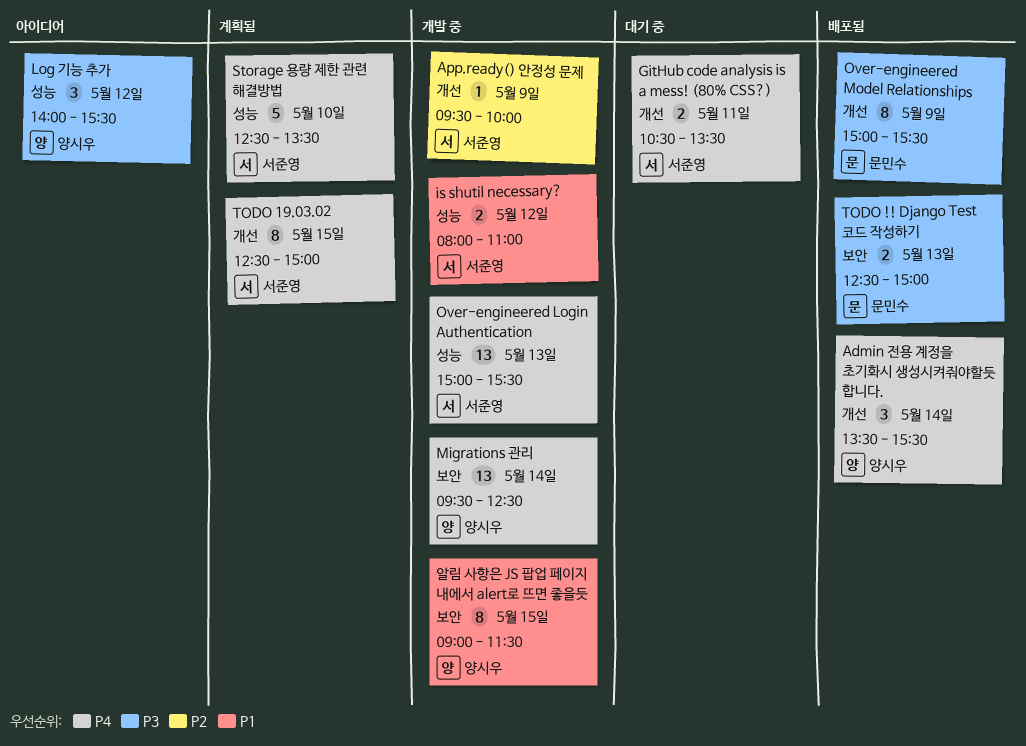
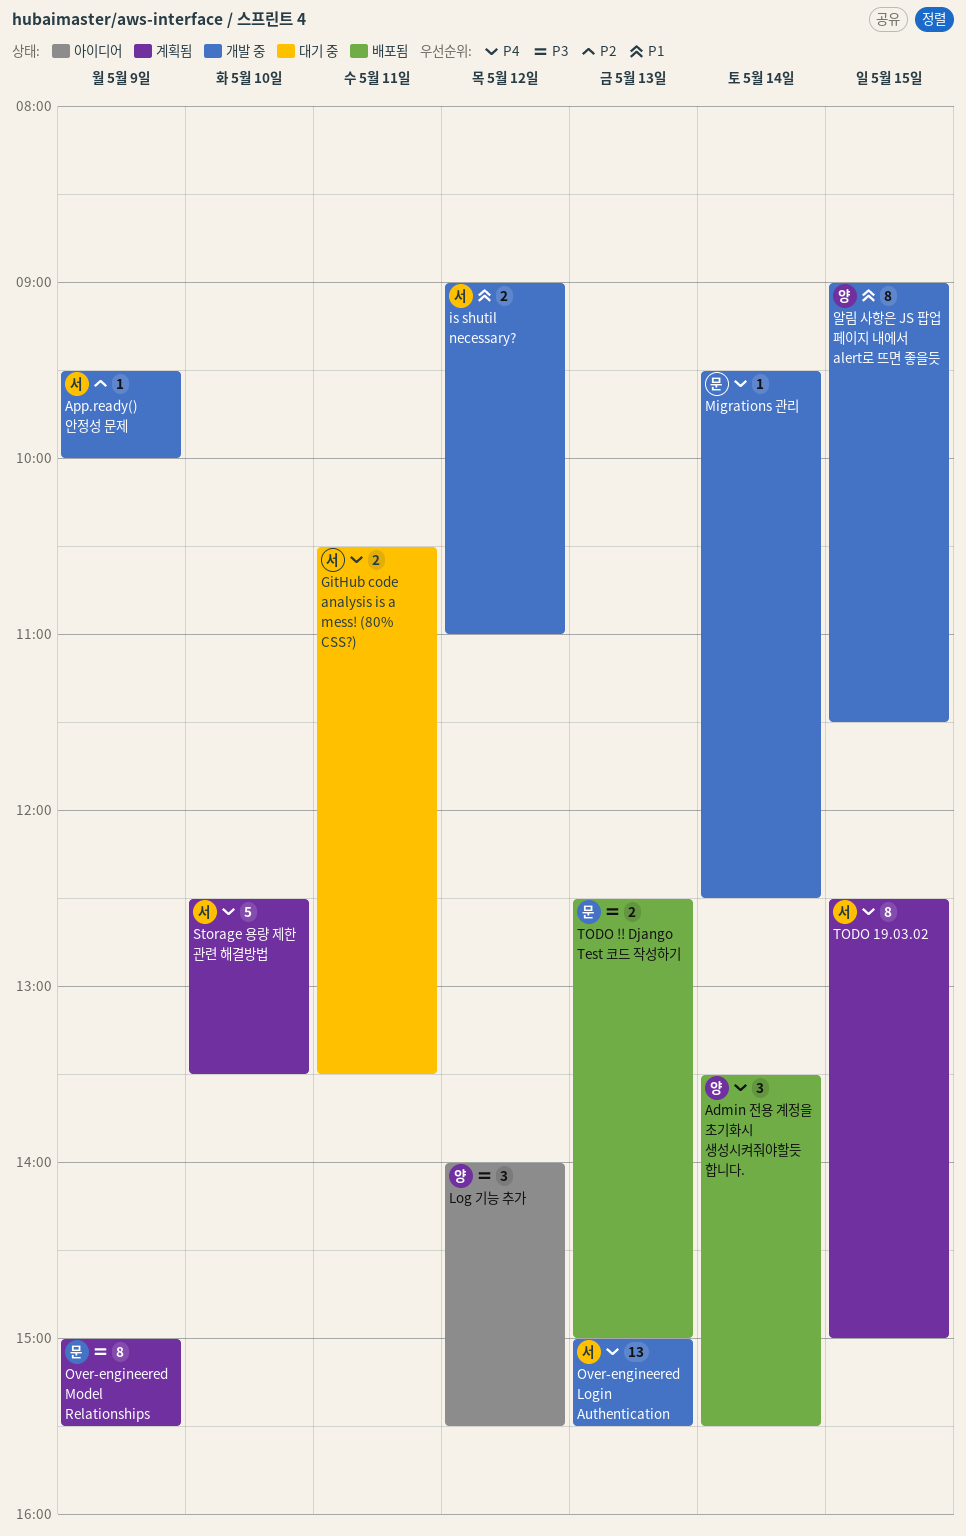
is shutil necessary?, begins: 08:00 -> 09:00
Migrations 관리, owner: 양시우 -> 문민수
Migrations 관리, estimate: 13 -> 1
Over-engineered Model Relationships, status: 배포됨 -> 계획됨

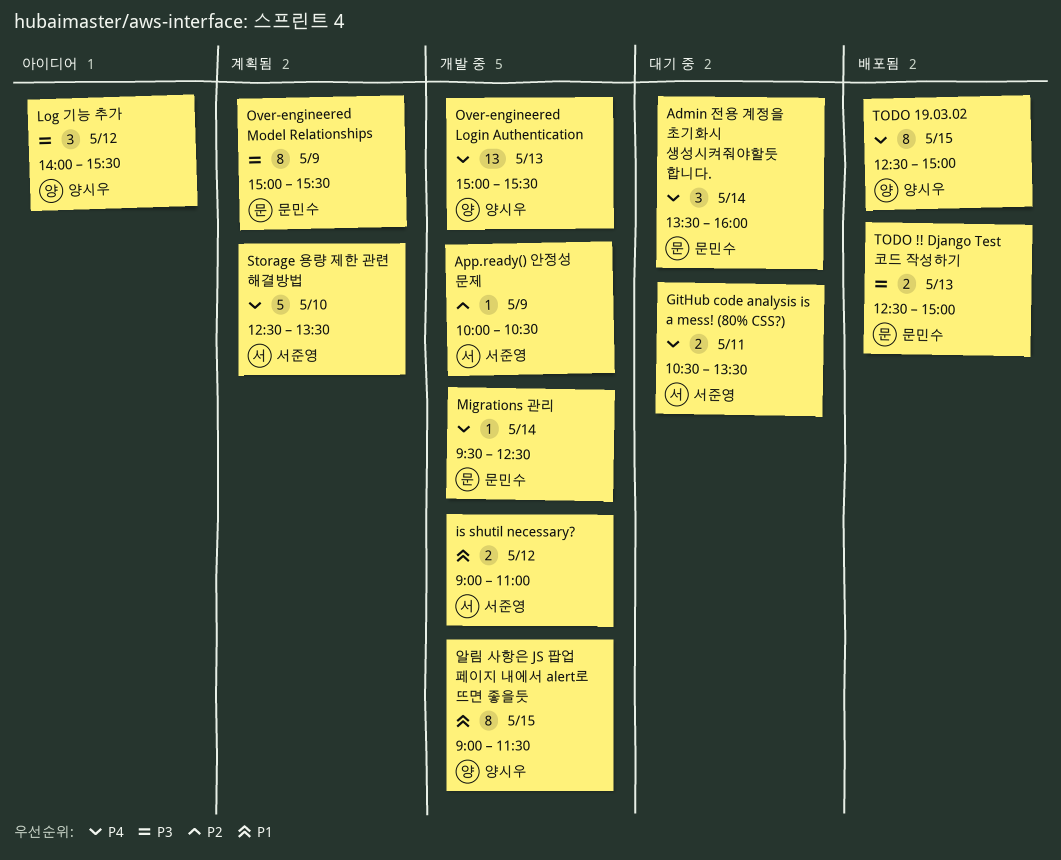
Admin 전용 계정을 초기화시 생성시켜줘야할듯 합니다., status: 배포됨 -> 대기 중
Admin 전용 계정을 초기화시 생성시켜줘야할듯 합니다., owner: 양시우 -> 문민수
Admin 전용 계정을 초기화시 생성시켜줘야할듯 합니다., ends: 15:30 -> 16:00
App.ready() 안정성 문제, begins: 09:30 -> 10:00
App.ready() 안정성 문제, ends: 10:00 -> 10:30
Over-engineered Login Authentication, owner: 서준영 -> 양시우
TODO 19.03.02, status: 계획됨 -> 배포됨
TODO 19.03.02, owner: 서준영 -> 양시우

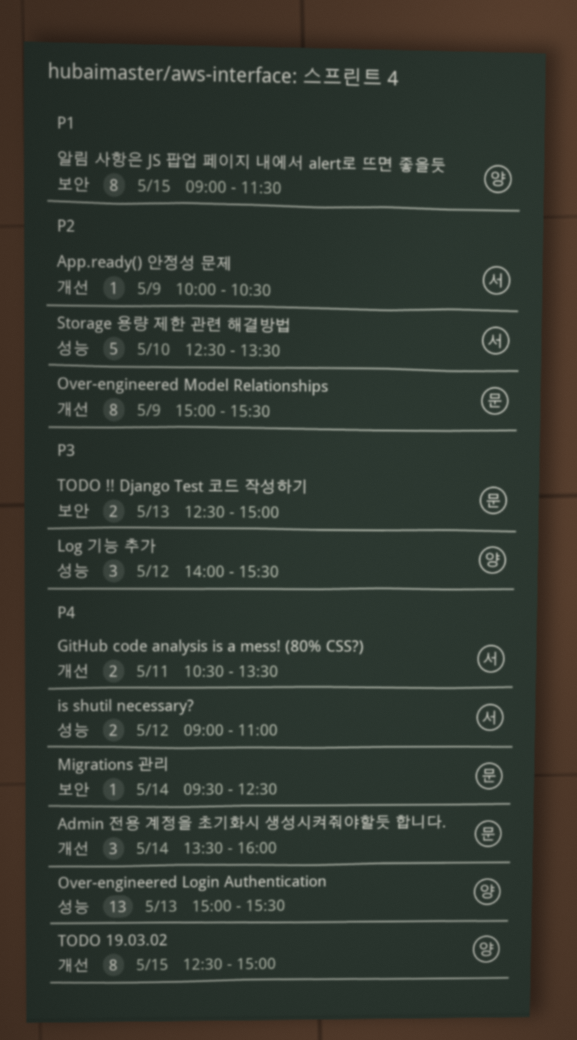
is shutil necessary?, priority: P1 -> P4
Over-engineered Model Relationships, priority: P3 -> P2
Storage 용량 제한 관련 해결방법, priority: P4 -> P2

